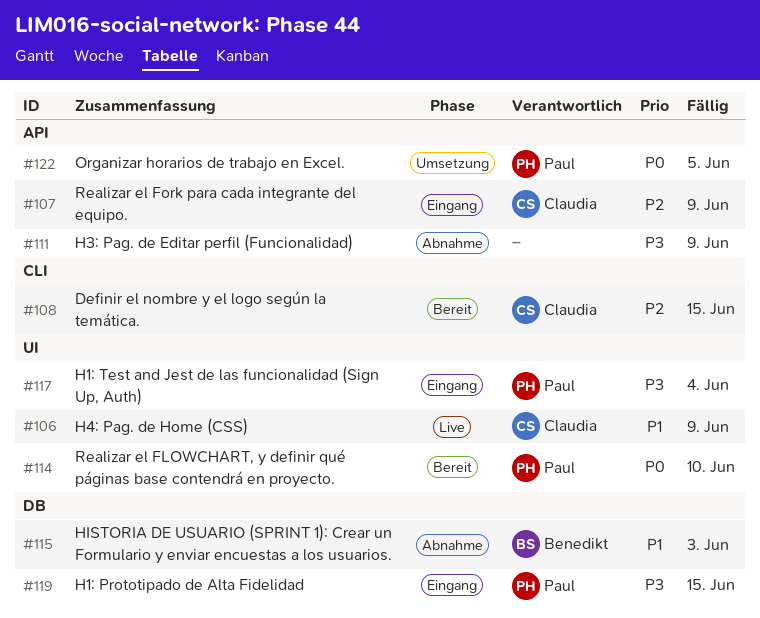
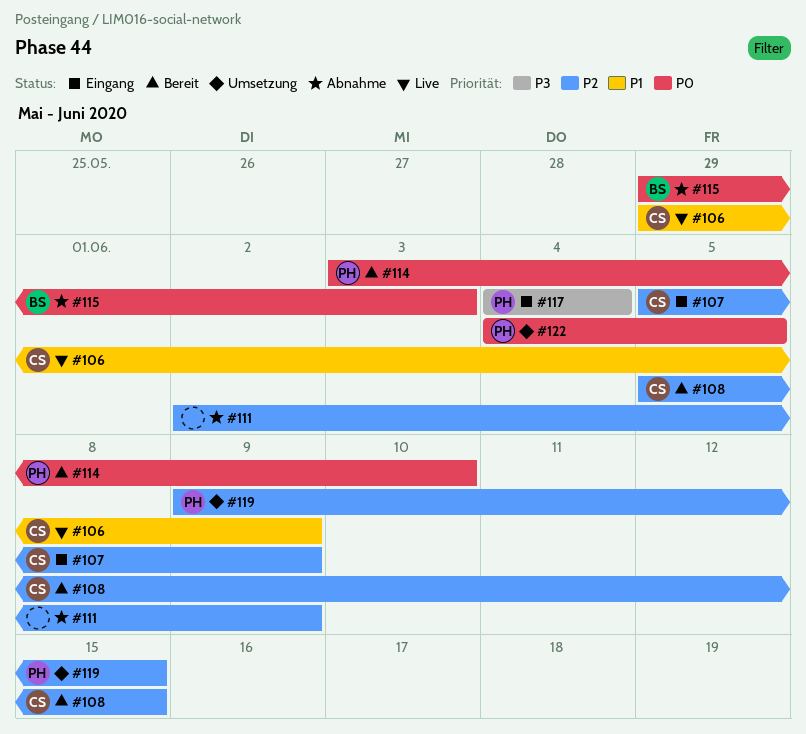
#111, priority: P3 -> P2
#115, priority: P1 -> P0
#119, status: Eingang -> Umsetzung
#119, priority: P3 -> P2

